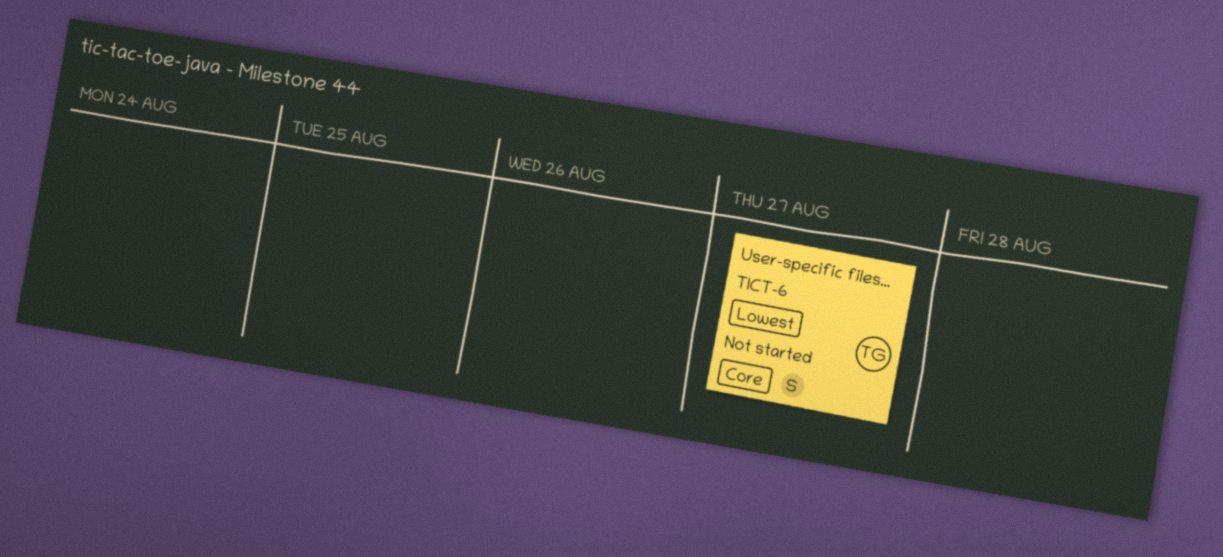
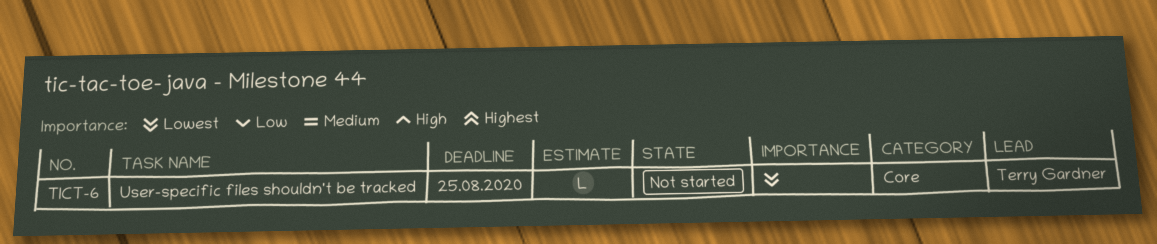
TICT-6, estimate: S -> L
TICT-6, due: Aug 27 -> Aug 25

